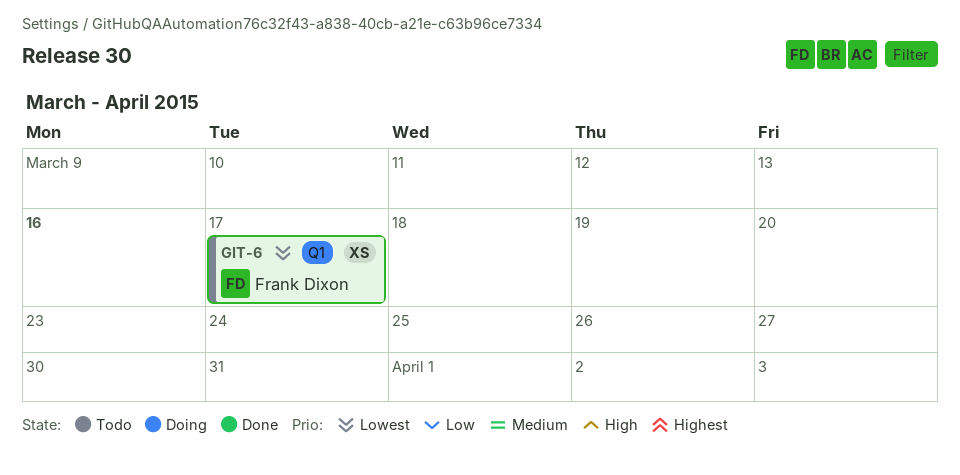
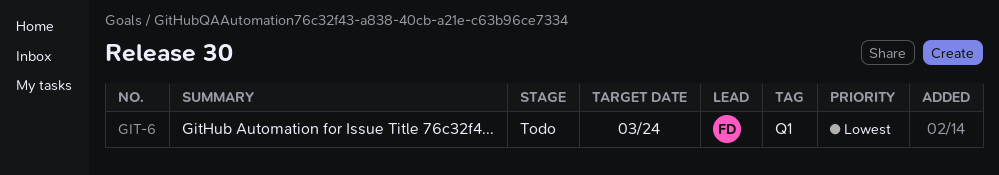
GIT-6, due: Mar 17 -> Mar 24

